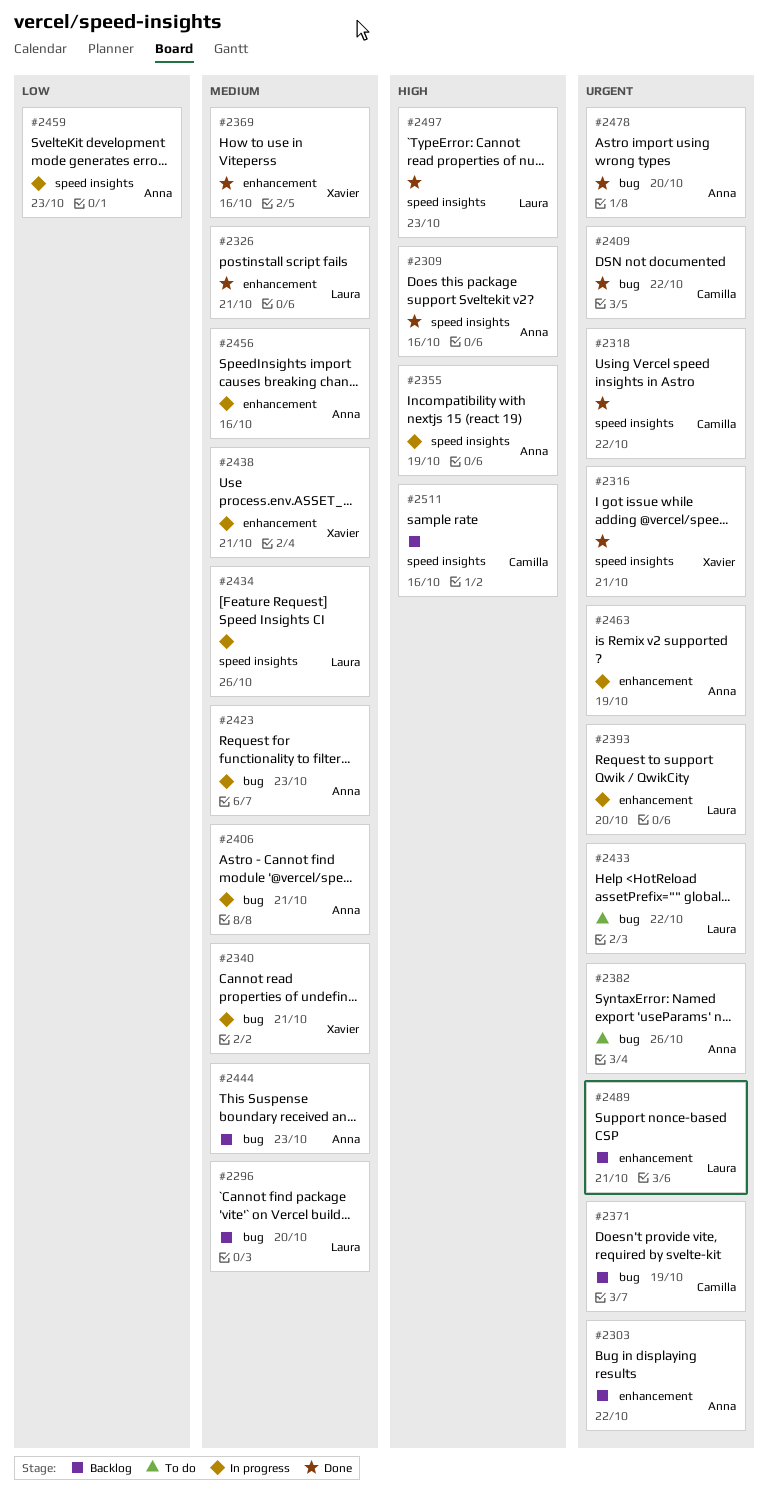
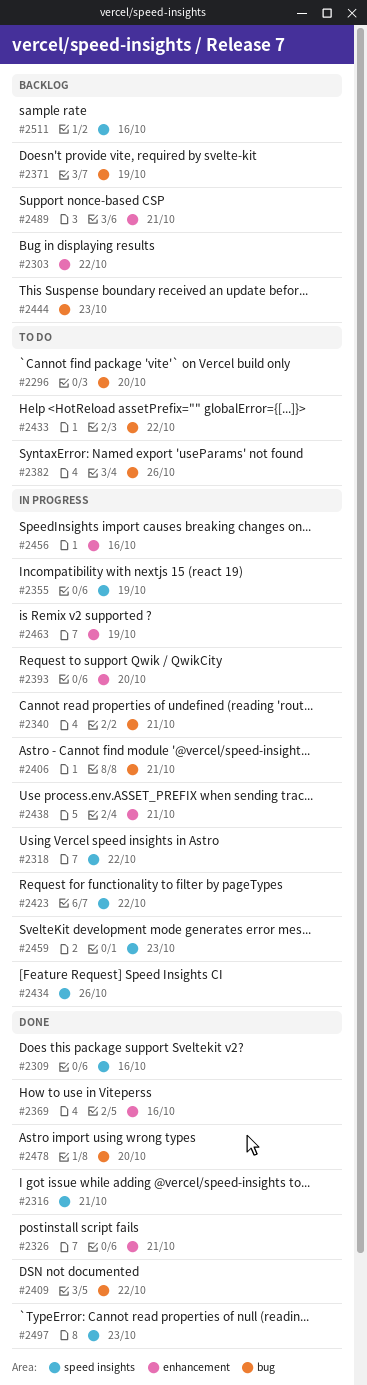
#2296, status: Backlog -> To do
#2318, status: Done -> In progress
#2423, label: bug -> speed insights
#2423, due: Oct 23 -> Oct 22

